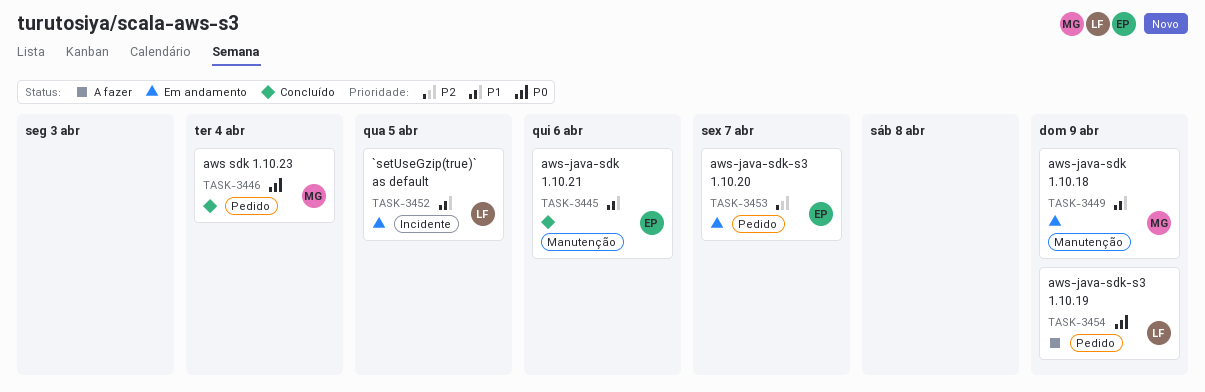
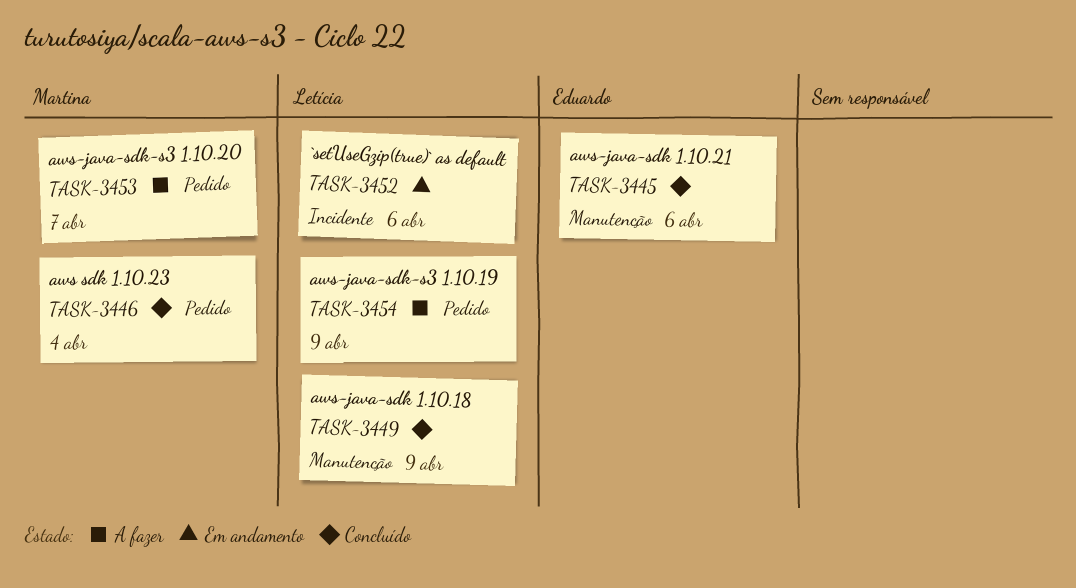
TASK-3449, status: Em andamento -> Concluído
TASK-3449, owner: Martina -> Letícia
TASK-3452, due: Apr 5 -> Apr 6
TASK-3453, status: Em andamento -> A fazer
TASK-3453, owner: Eduardo -> Martina

